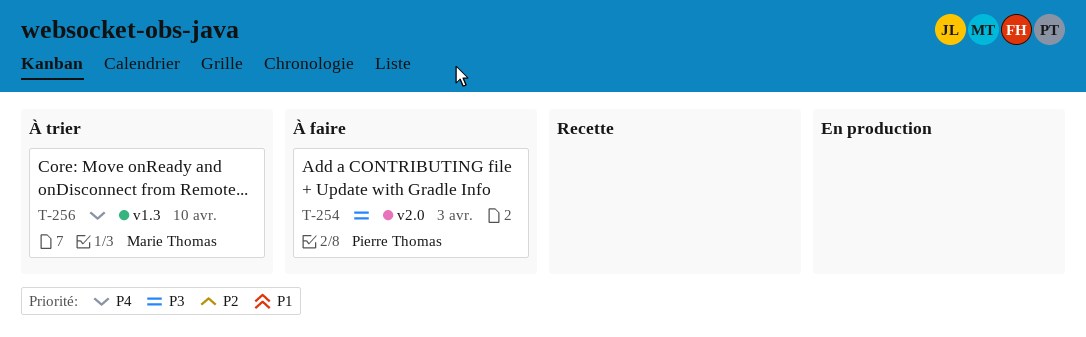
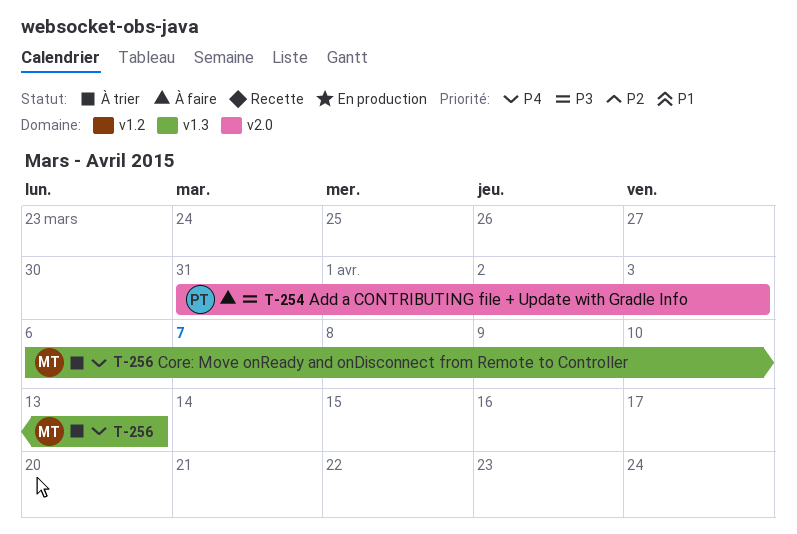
T-256, due: Apr 10 -> Apr 13

